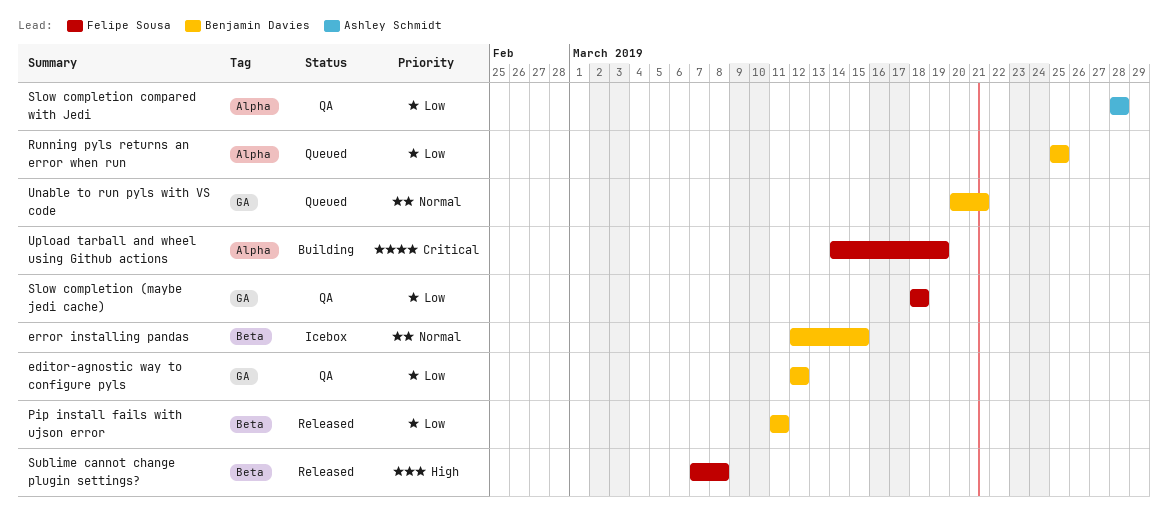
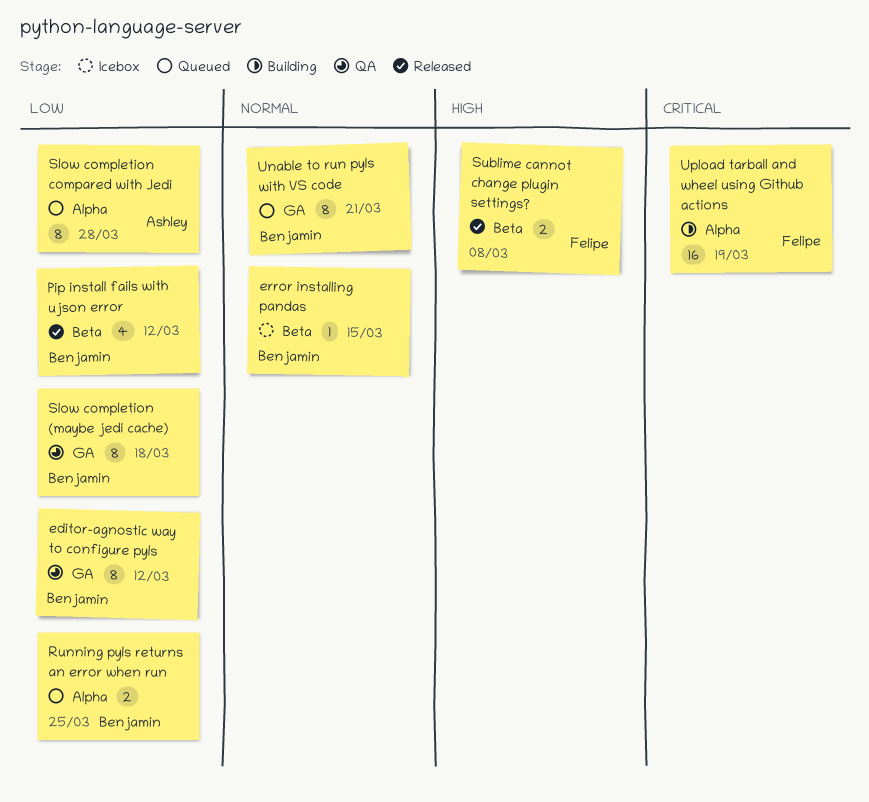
Pip install fails with ujson error, due: Mar 11 -> Mar 12
Slow completion (maybe jedi cache), owner: Felipe Sousa -> Benjamin Davies
Slow completion compared with Jedi, status: QA -> Queued

